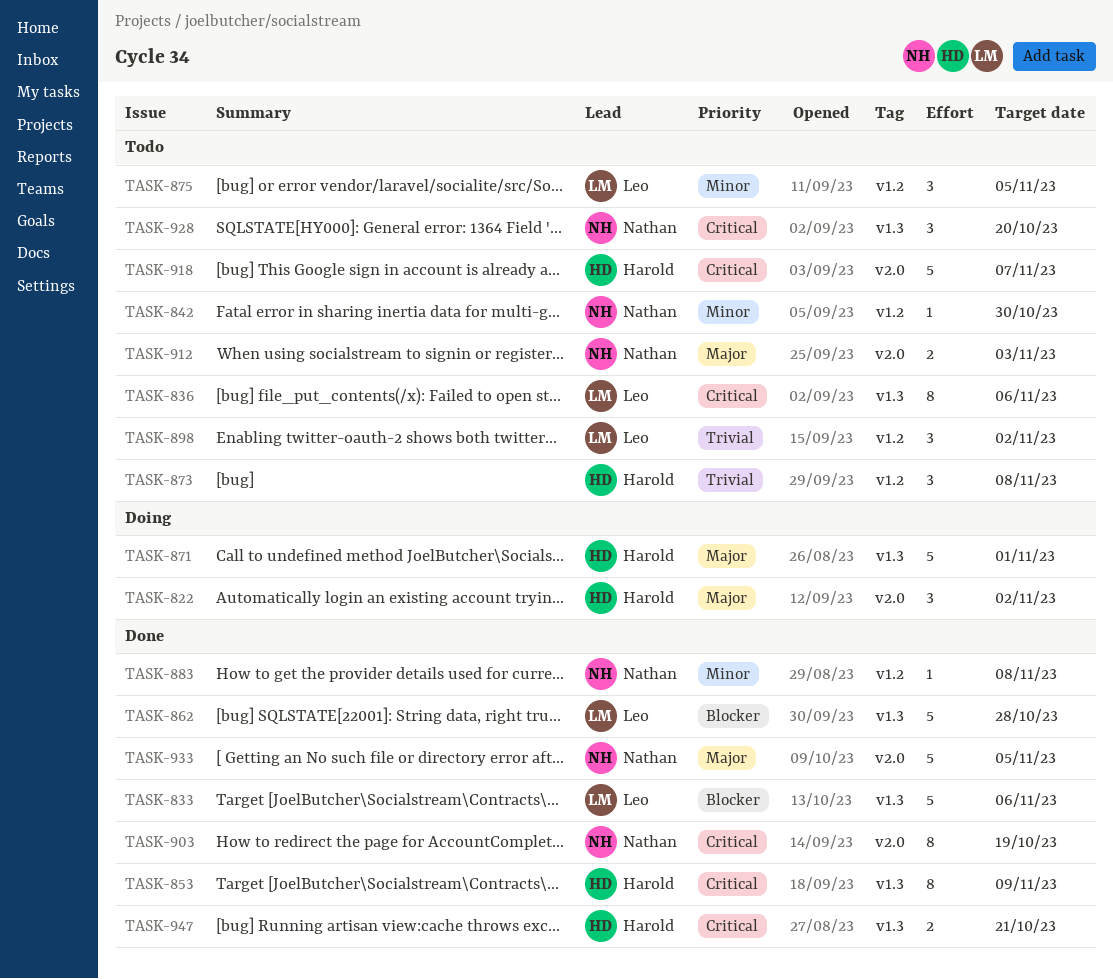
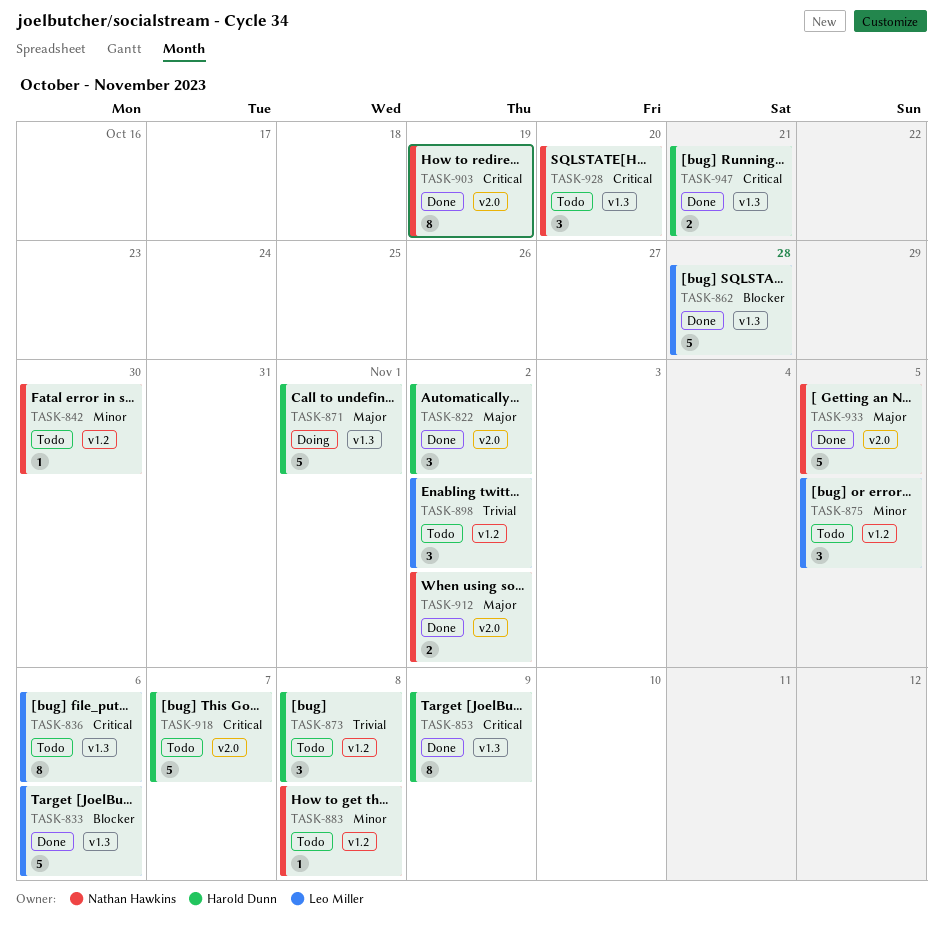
TASK-822, status: Doing -> Done
TASK-883, status: Done -> Todo
TASK-912, status: Todo -> Done
TASK-912, due: Nov 3 -> Nov 2

